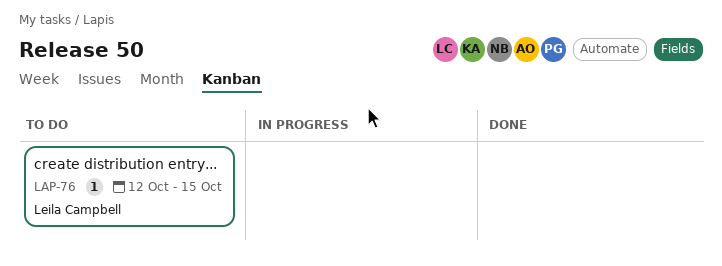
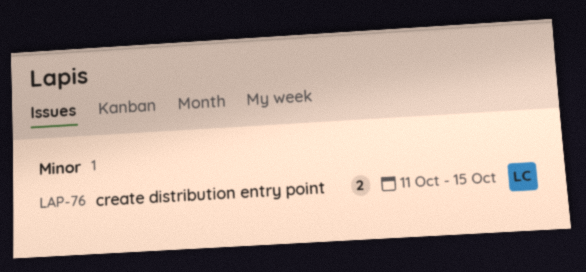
LAP-76, estimate: 1 -> 2
LAP-76, start: Oct 12 -> Oct 11

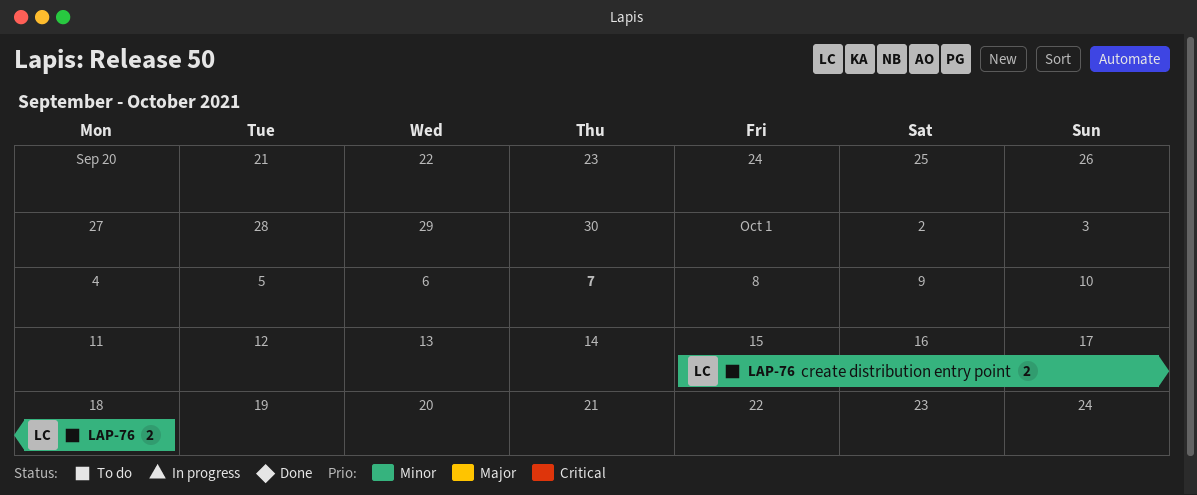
LAP-76, start: Oct 11 -> Oct 15
LAP-76, due: Oct 15 -> Oct 18

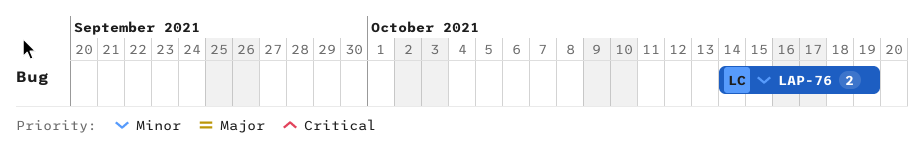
LAP-76, start: Oct 15 -> Oct 14
LAP-76, due: Oct 18 -> Oct 19

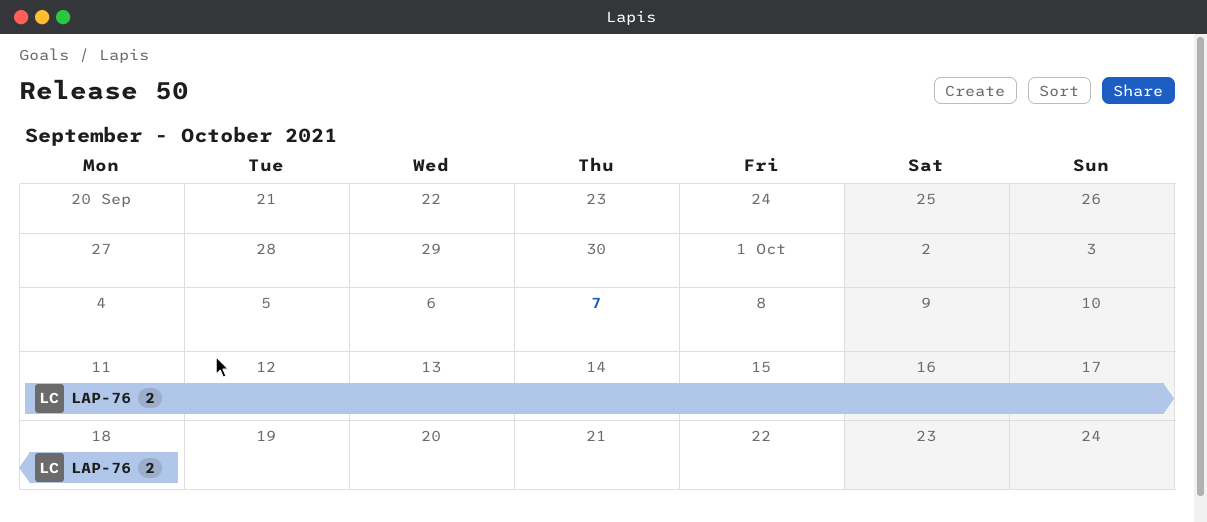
LAP-76, start: Oct 14 -> Oct 11
LAP-76, due: Oct 19 -> Oct 18

